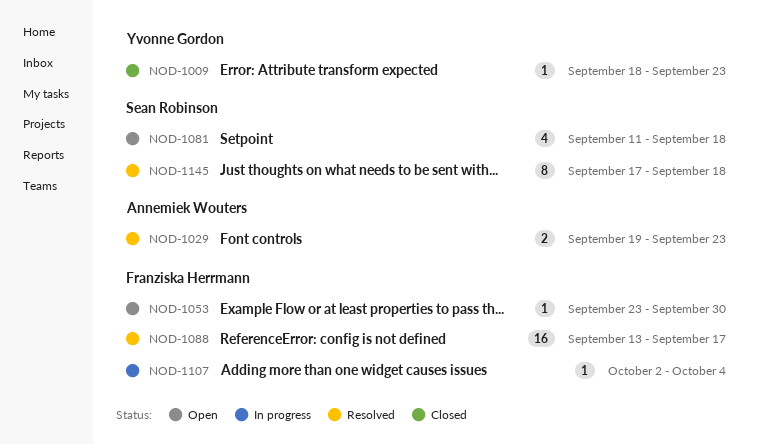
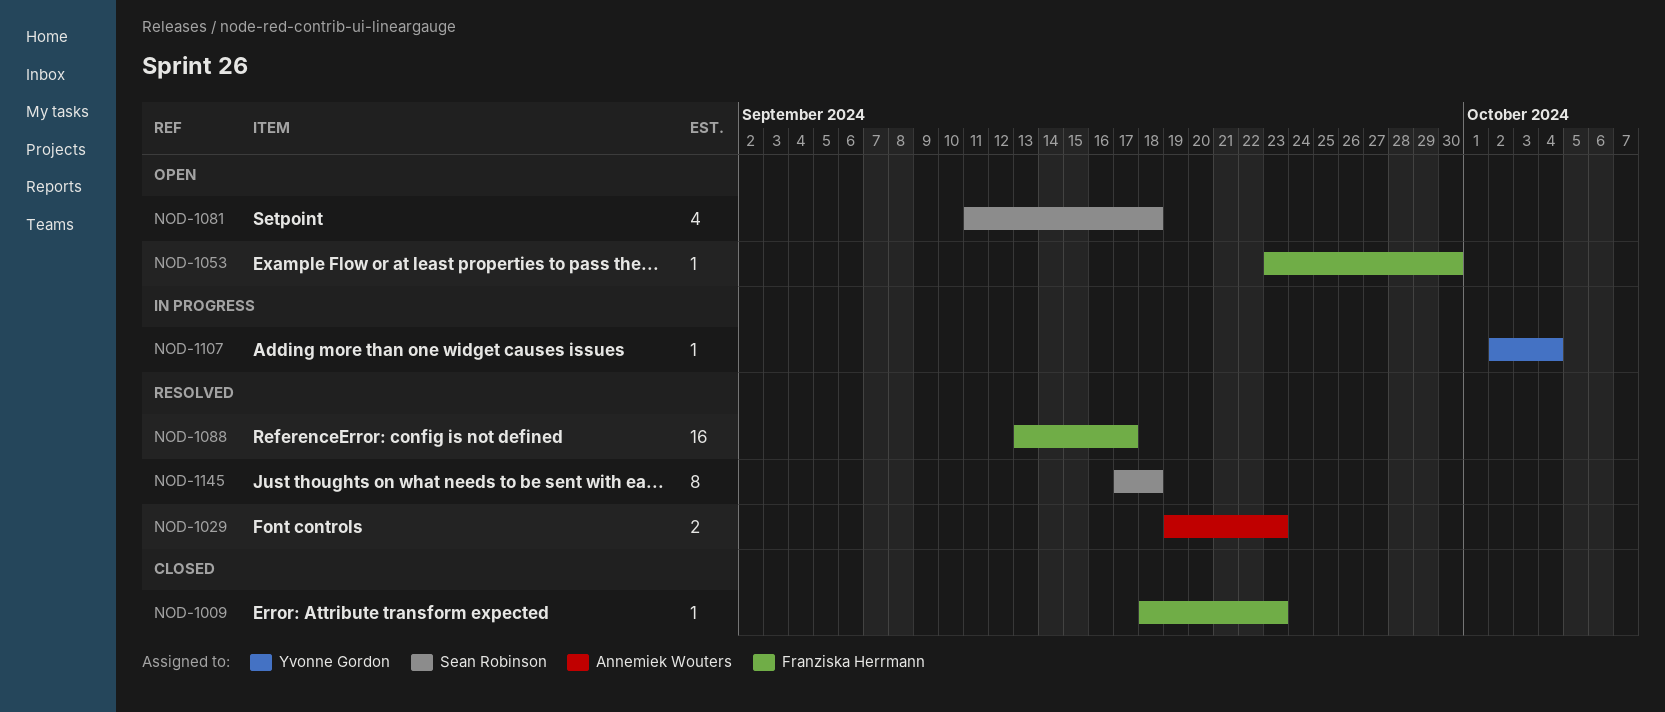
NOD-1009, owner: Yvonne Gordon -> Franziska Herrmann
NOD-1107, owner: Franziska Herrmann -> Yvonne Gordon

